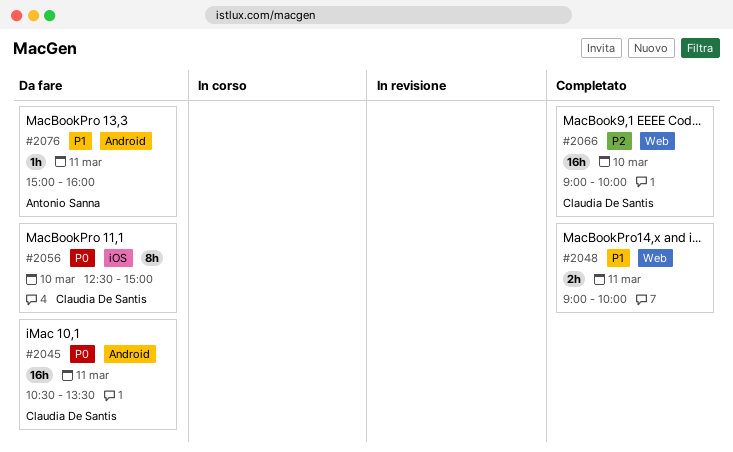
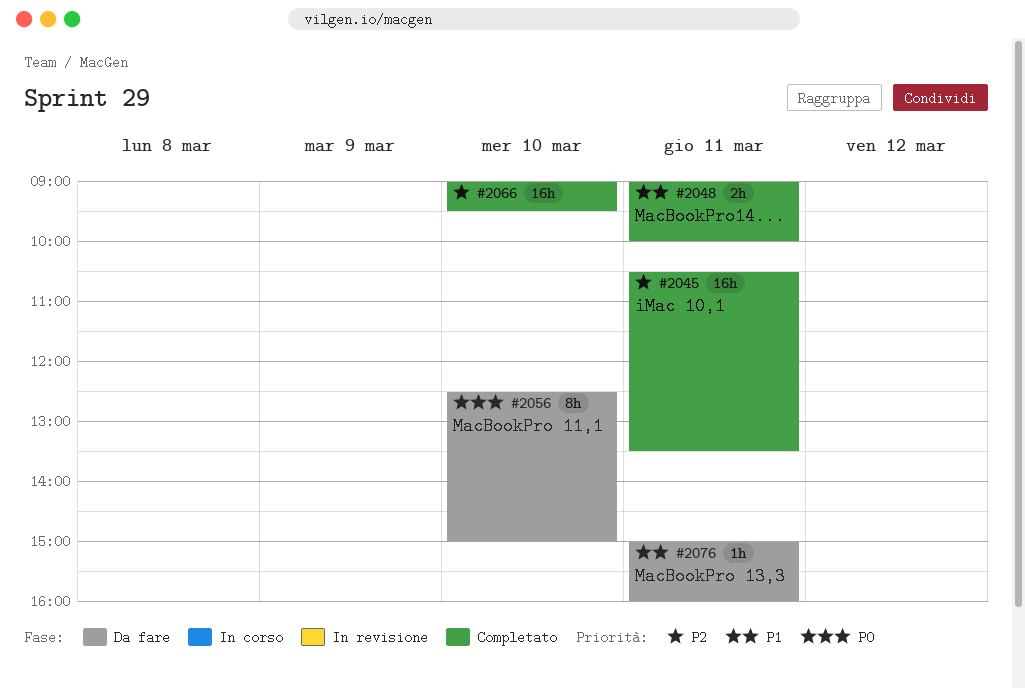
#2045, status: Da fare -> Completato
#2045, priority: P0 -> P2
#2066, ends: 10:00 -> 09:30

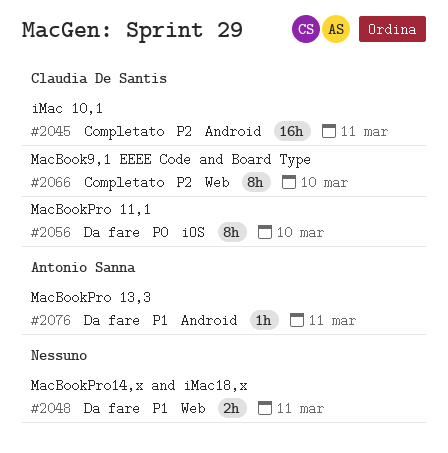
#2048, status: Completato -> Da fare
#2066, estimate: 16h -> 8h

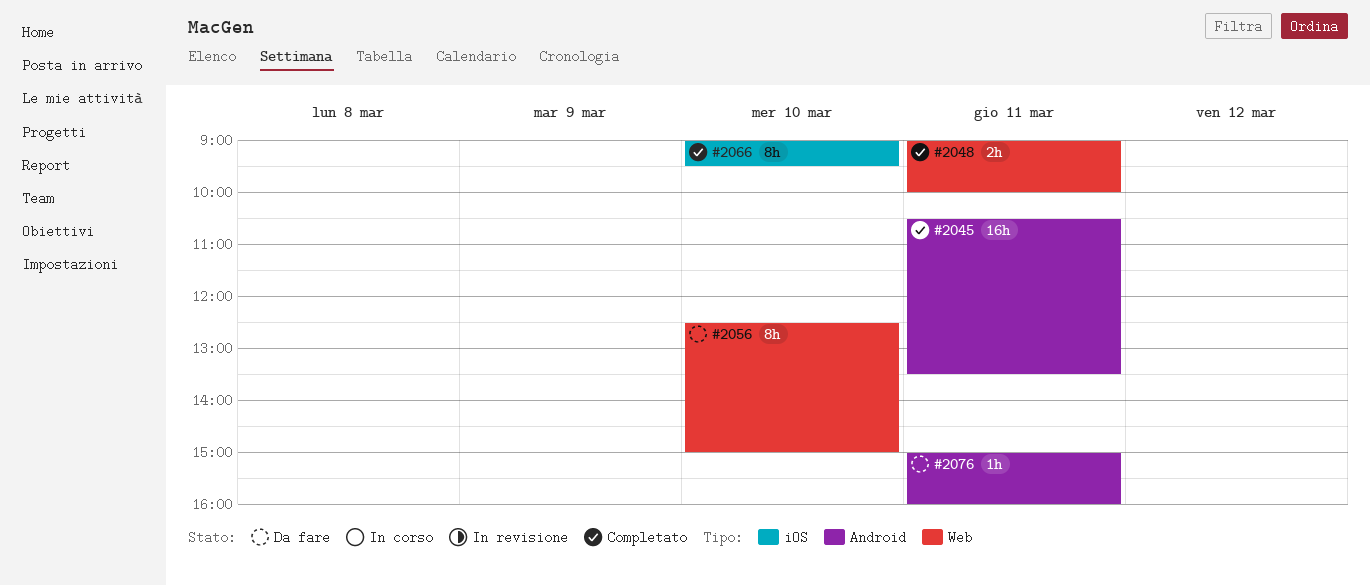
#2048, status: Da fare -> Completato
#2056, label: iOS -> Web
#2066, label: Web -> iOS

